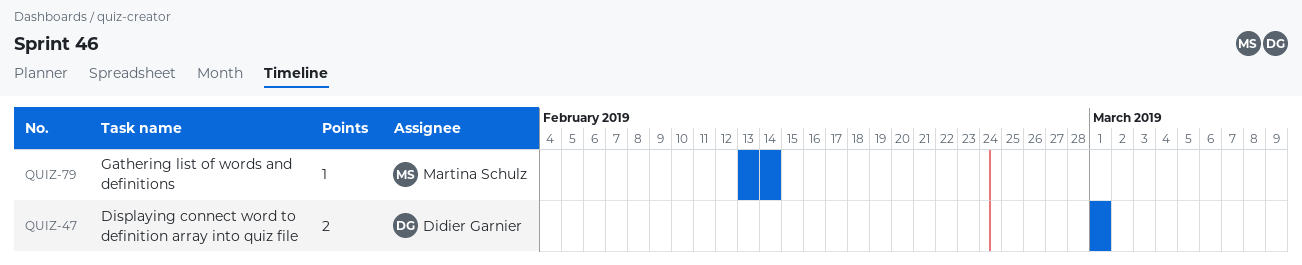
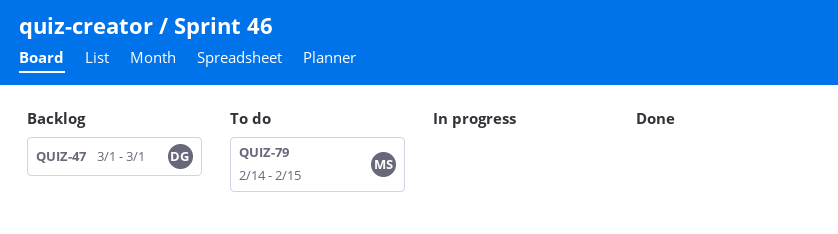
QUIZ-79, start: Feb 13 -> Feb 14
QUIZ-79, due: Feb 14 -> Feb 15

